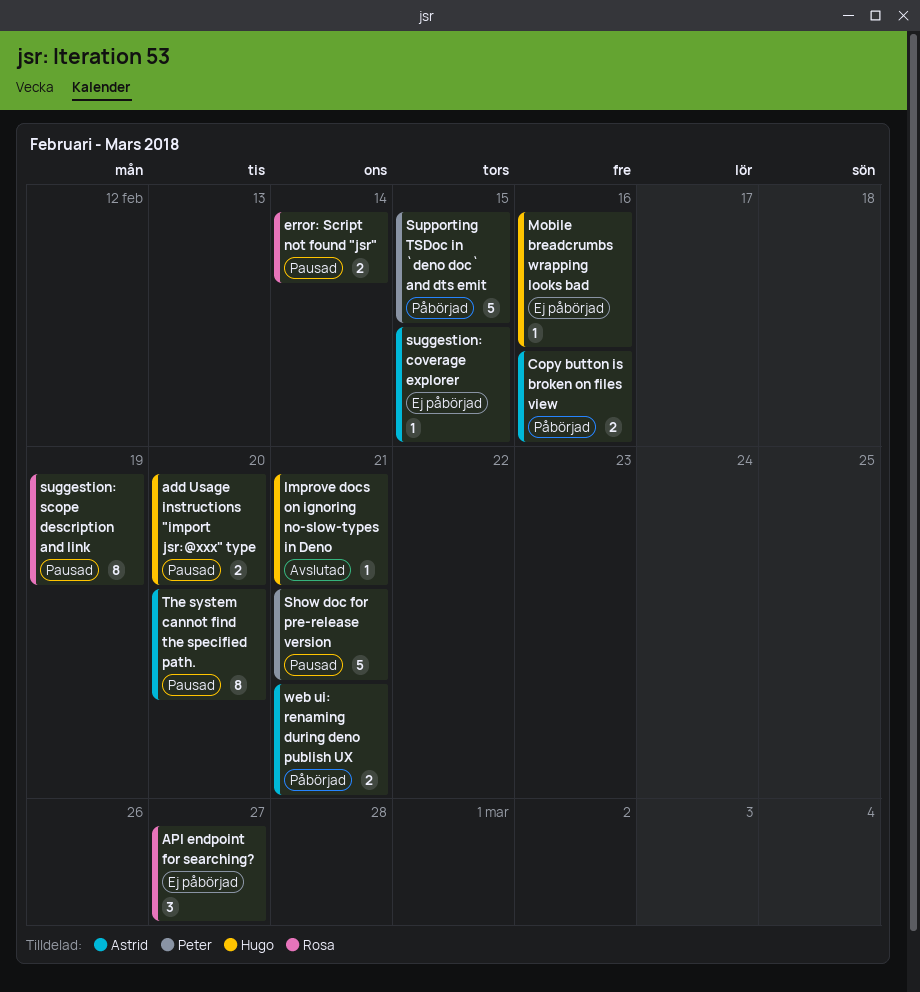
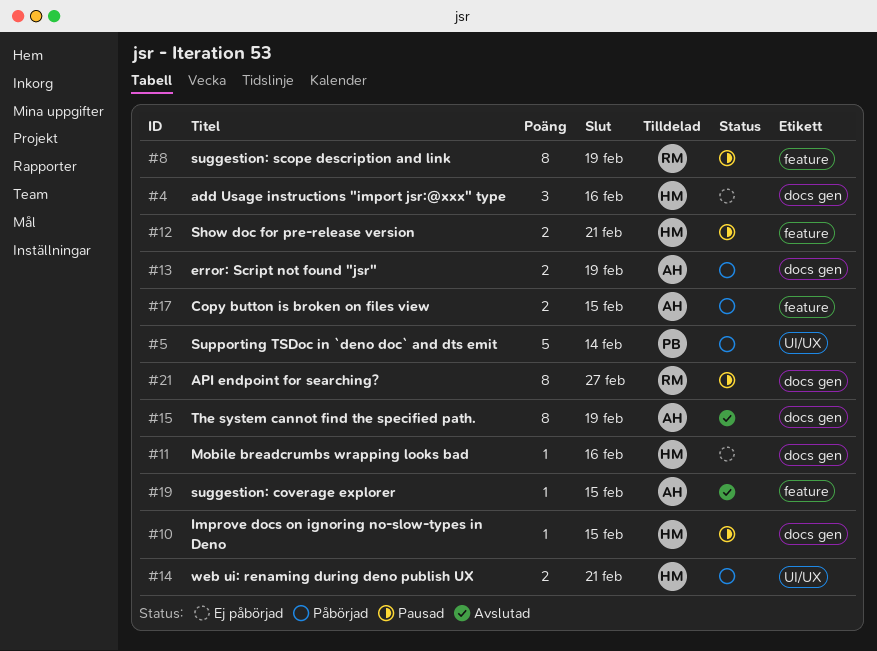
add Usage instructions "import jsr:@xxx" type, status: Pausad -> Ej påbörjad
add Usage instructions "import jsr:@xxx" type, estimate: 2 -> 3
add Usage instructions "import jsr:@xxx" type, due: Feb 20 -> Feb 16
API endpoint for searching?, status: Ej påbörjad -> Pausad
API endpoint for searching?, estimate: 3 -> 8
Copy button is broken on files view, due: Feb 16 -> Feb 15
error: Script not found "jsr", status: Pausad -> Påbörjad
error: Script not found "jsr", owner: Rosa -> Astrid
error: Script not found "jsr", due: Feb 14 -> Feb 19
Improve docs on ignoring no-slow-types in Deno, status: Avslutad -> Pausad
Improve docs on ignoring no-slow-types in Deno, due: Feb 21 -> Feb 15
Show doc for pre-release version, owner: Peter -> Hugo
Show doc for pre-release version, estimate: 5 -> 2
suggestion: coverage explorer, status: Ej påbörjad -> Avslutad
Supporting TSDoc in `deno doc` and dts emit, due: Feb 15 -> Feb 14
The system cannot find the specified path., status: Pausad -> Avslutad
The system cannot find the specified path., due: Feb 20 -> Feb 19
web ui: renaming during deno publish UX, owner: Astrid -> Hugo

